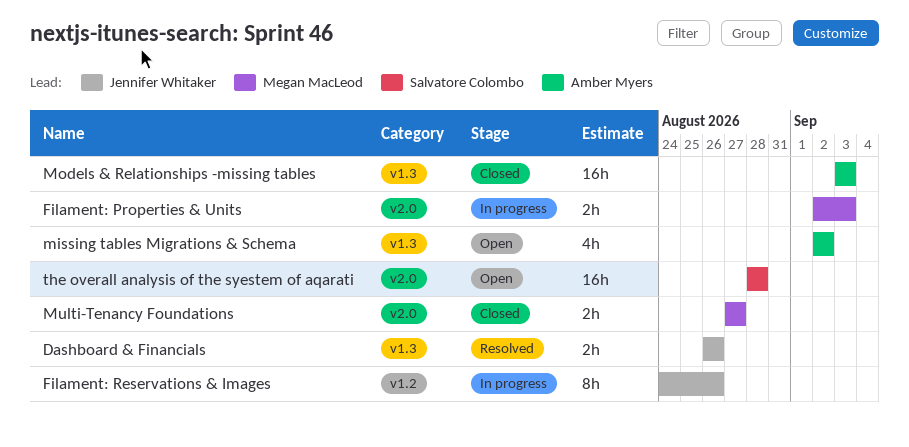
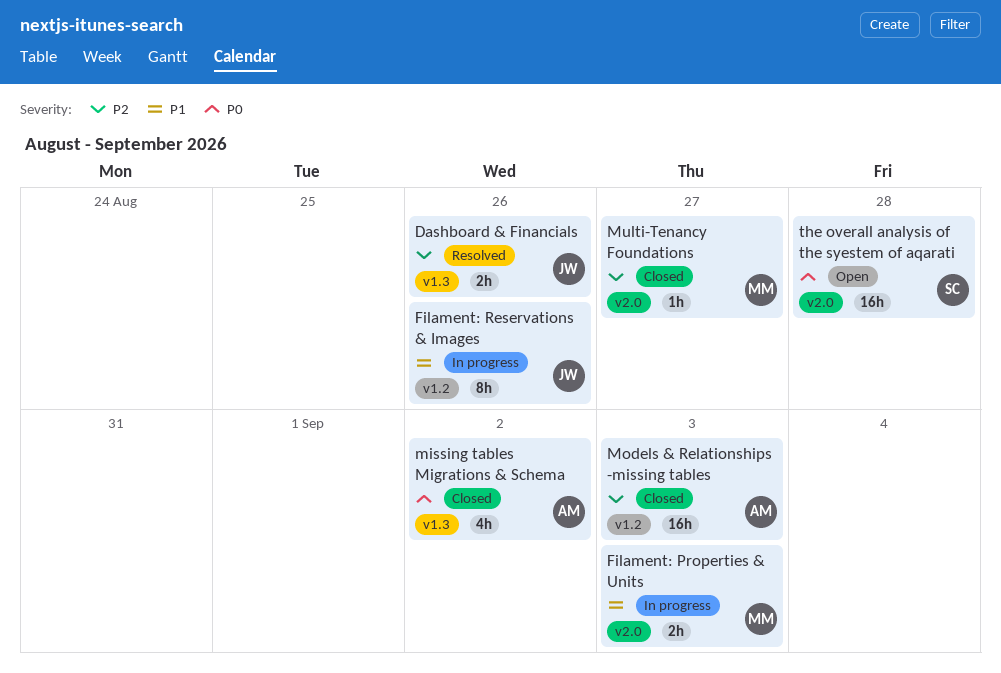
missing tables Migrations & Schema, status: Open -> Closed
Models & Relationships -missing tables, label: v1.3 -> v1.2
Multi-Tenancy Foundations, estimate: 2h -> 1h

